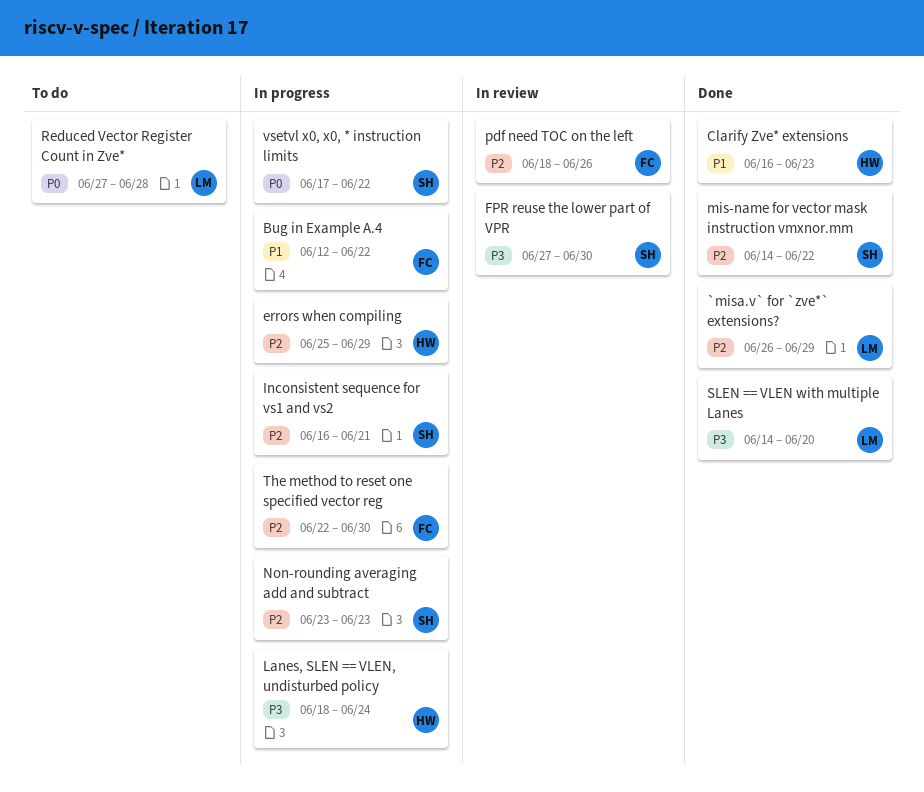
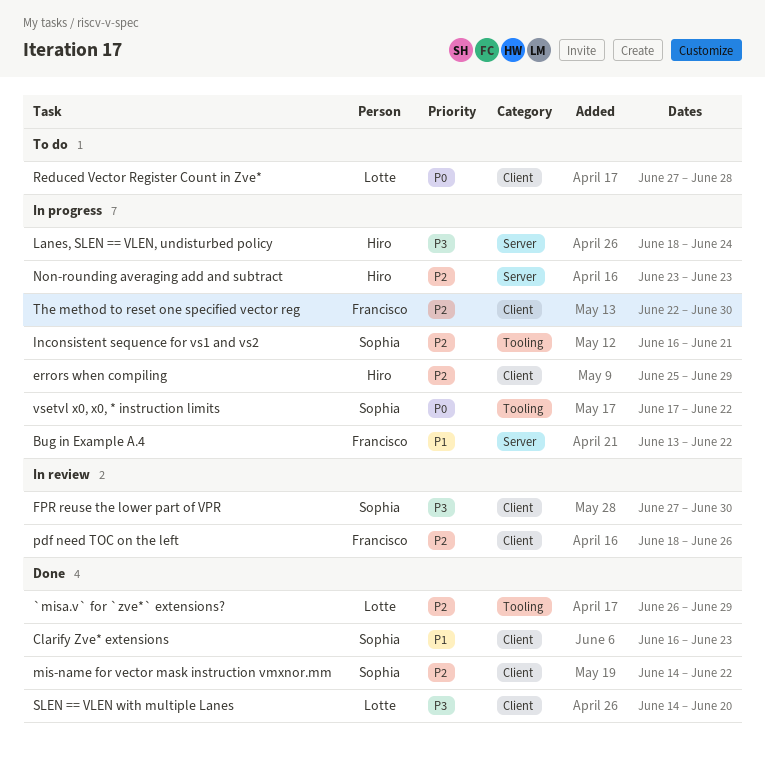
Bug in Example A.4, start: Jun 12 -> Jun 13
Clarify Zve* extensions, owner: Hiro -> Sophia
Non-rounding averaging add and subtract, owner: Sophia -> Hiro

